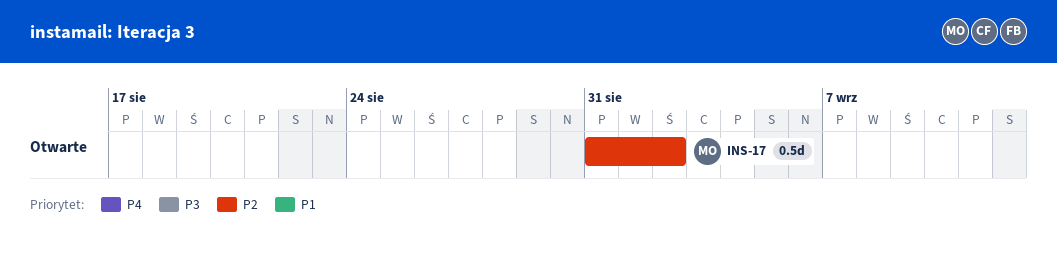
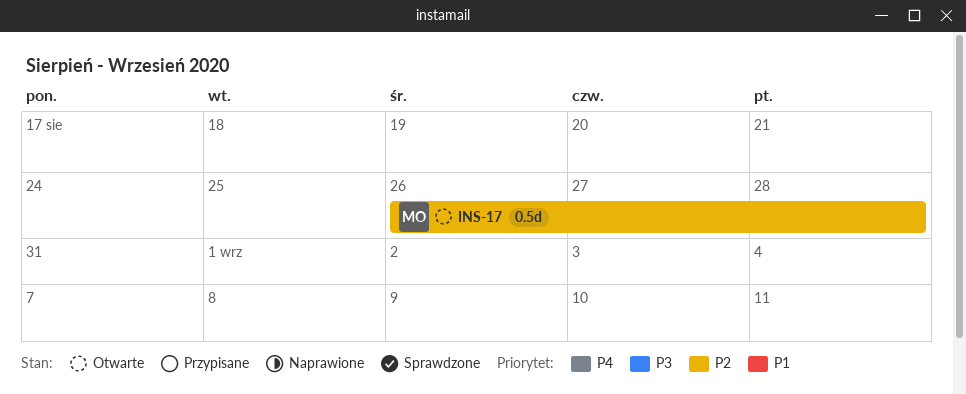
INS-17, start: Aug 31 -> Aug 26
INS-17, due: Sep 2 -> Aug 28

